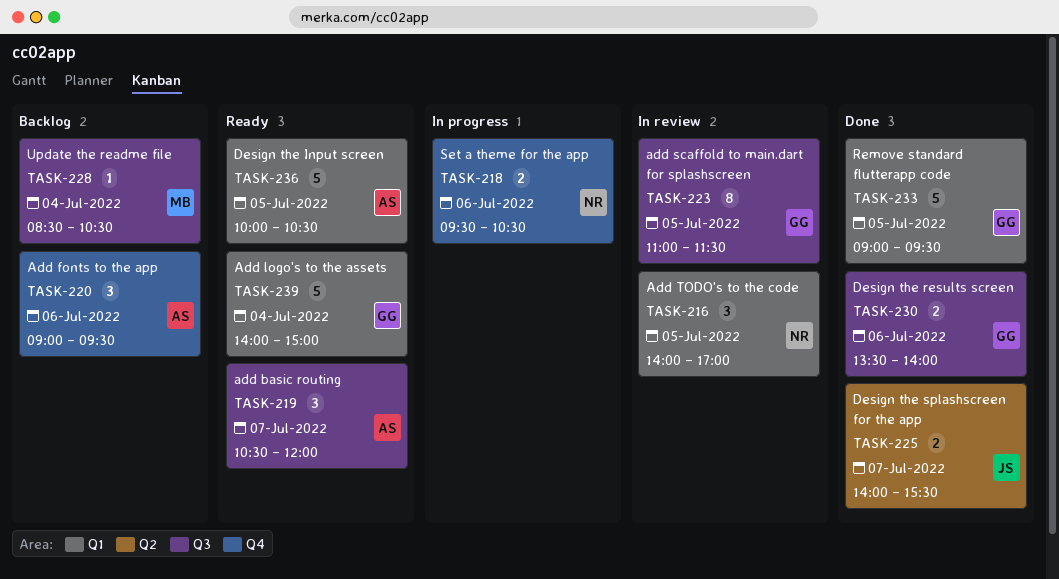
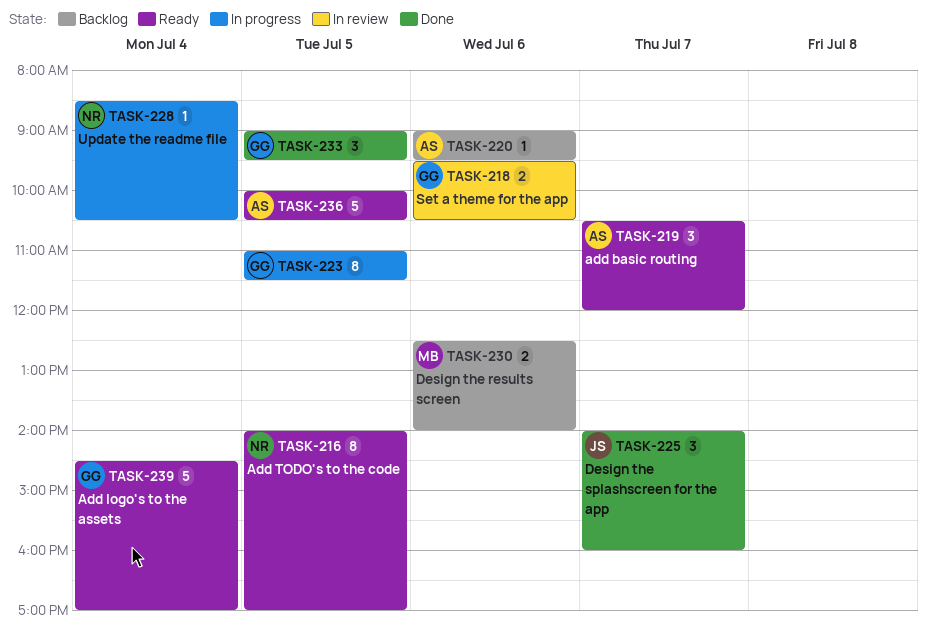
TASK-216, status: In review -> Ready
TASK-216, estimate: 3 -> 8
TASK-218, status: In progress -> In review
TASK-218, owner: NR -> GG
TASK-220, estimate: 3 -> 1
TASK-223, status: In review -> In progress
TASK-225, estimate: 2 -> 3
TASK-225, ends: 15:30 -> 16:00
TASK-228, status: Backlog -> In progress
TASK-228, owner: MB -> NR
TASK-230, status: Done -> Backlog
TASK-230, owner: GG -> MB
TASK-230, begins: 13:30 -> 12:30
TASK-233, estimate: 5 -> 3
TASK-239, begins: 14:00 -> 14:30
TASK-239, ends: 15:00 -> 17:00

